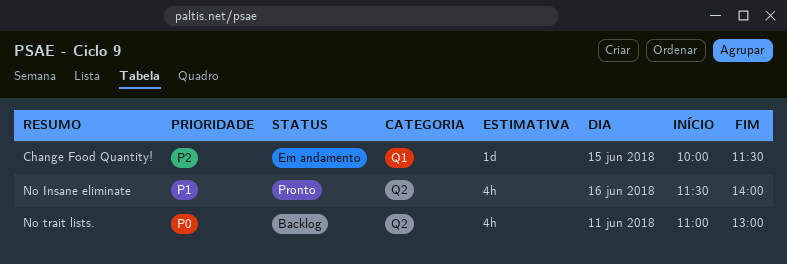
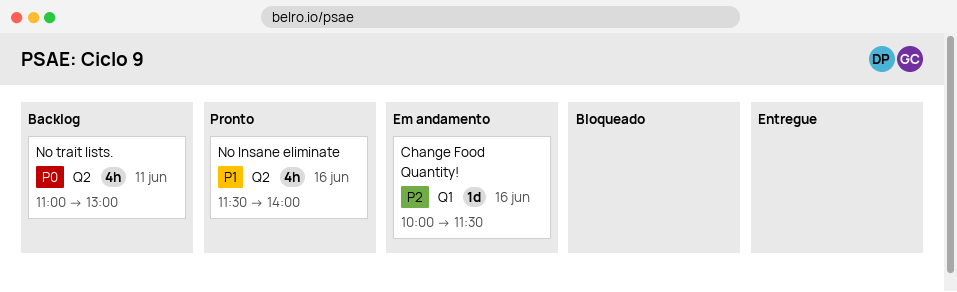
Change Food Quantity!, day: Jun 15 -> Jun 16

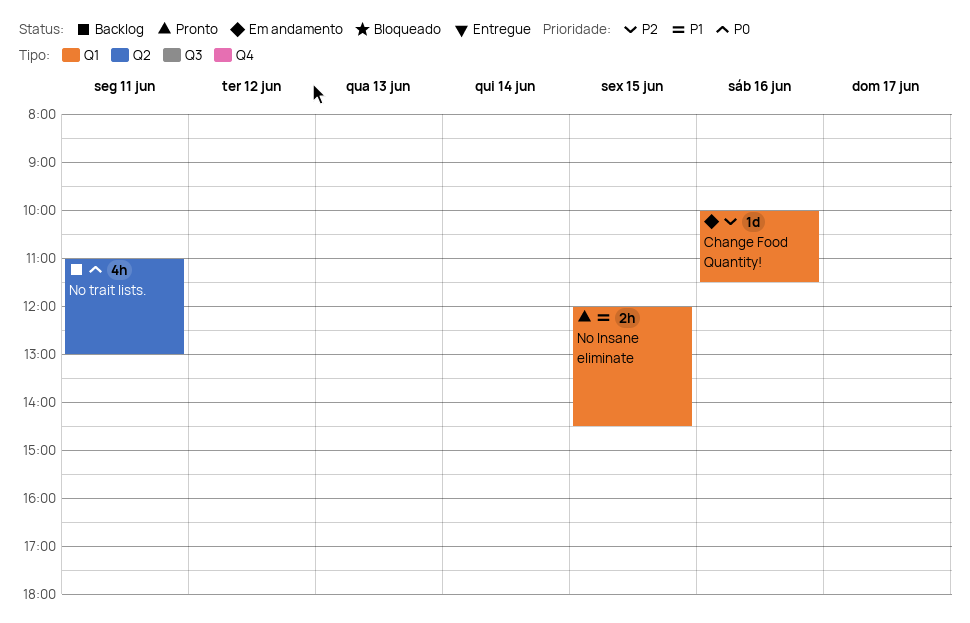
No Insane eliminate, label: Q2 -> Q1
No Insane eliminate, estimate: 4h -> 2h
No Insane eliminate, day: Jun 16 -> Jun 15
No Insane eliminate, begins: 11:30 -> 12:00
No Insane eliminate, ends: 14:00 -> 14:30

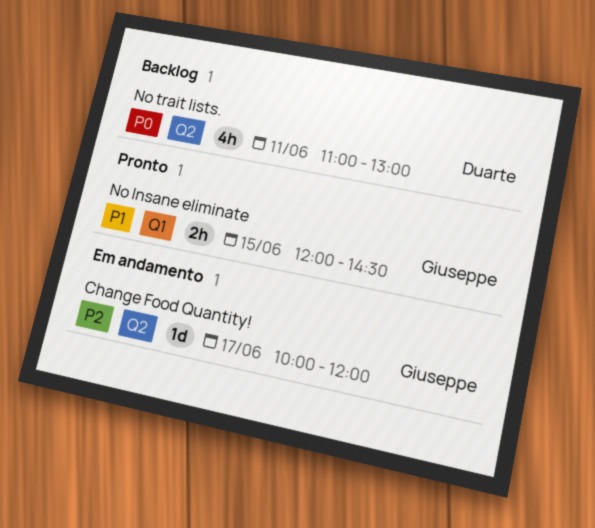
Change Food Quantity!, label: Q1 -> Q2
Change Food Quantity!, day: Jun 16 -> Jun 17
Change Food Quantity!, ends: 11:30 -> 12:00

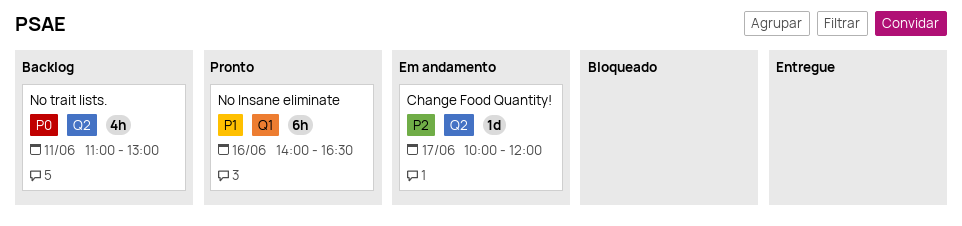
No Insane eliminate, estimate: 2h -> 6h
No Insane eliminate, day: Jun 15 -> Jun 16
No Insane eliminate, begins: 12:00 -> 14:00
No Insane eliminate, ends: 14:30 -> 16:30

